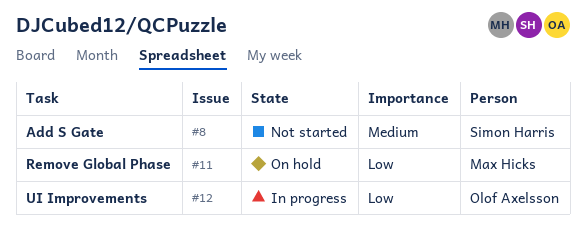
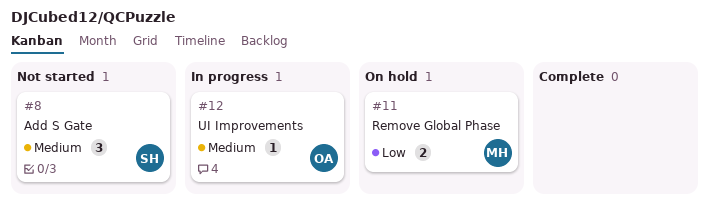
#12, priority: Low -> Medium

